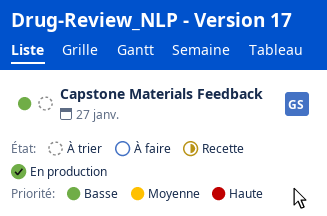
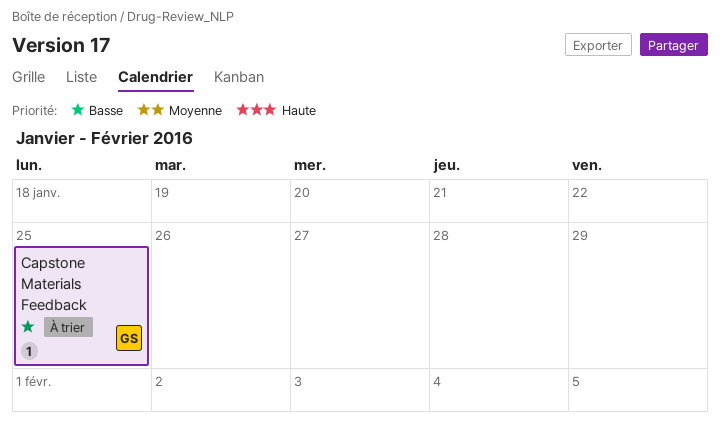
Capstone Materials Feedback, due: Jan 27 -> Jan 25

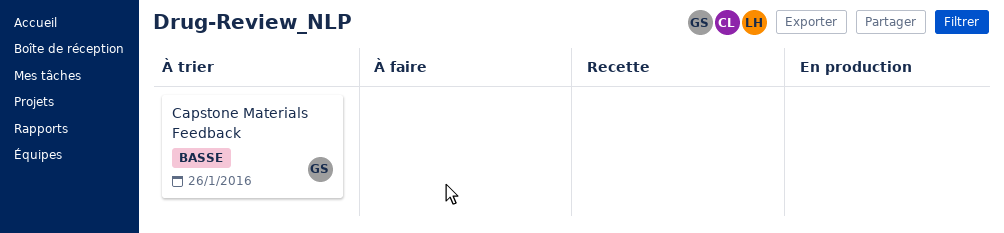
Capstone Materials Feedback, due: Jan 25 -> Jan 26

